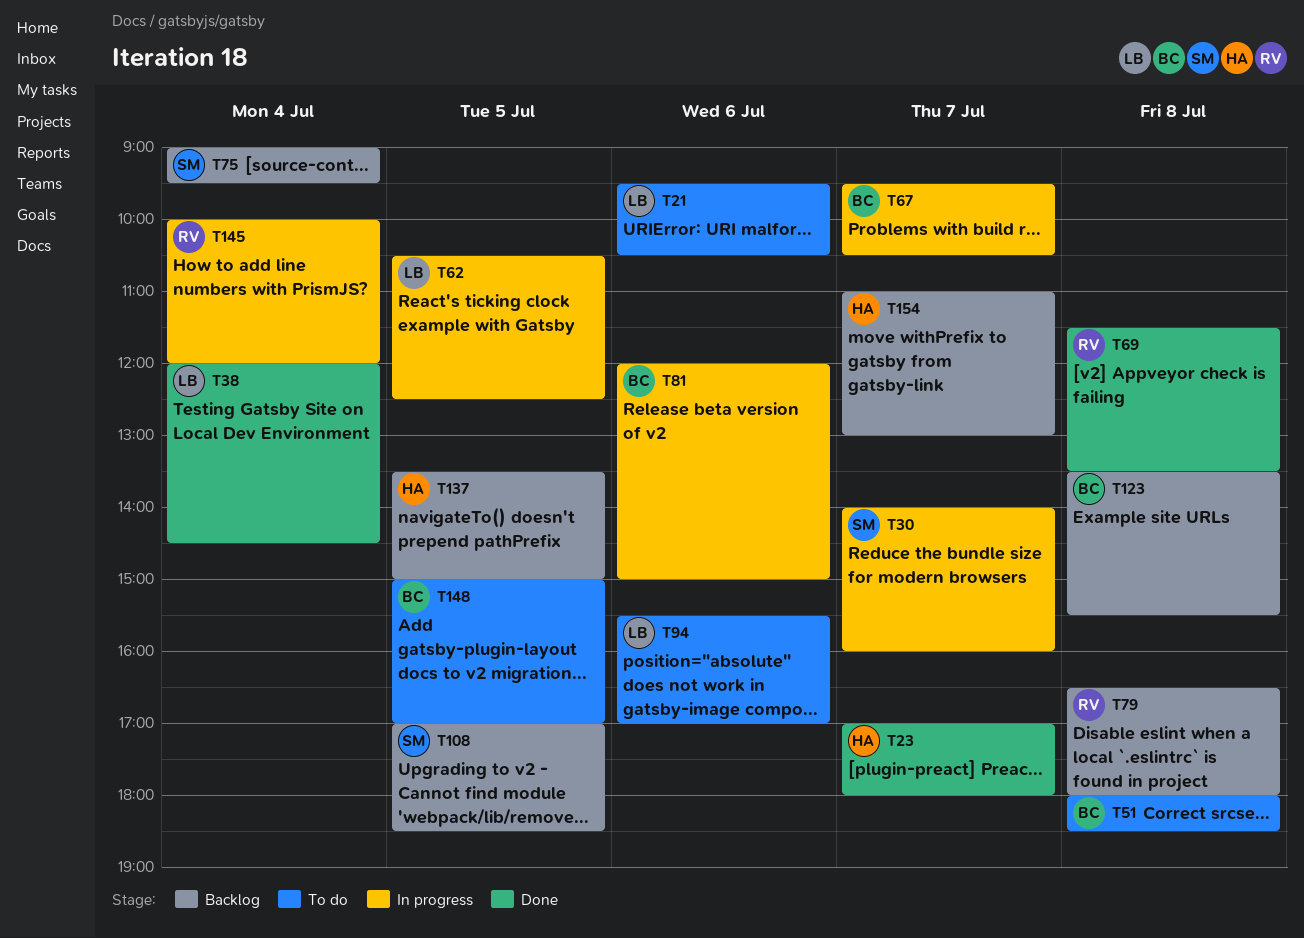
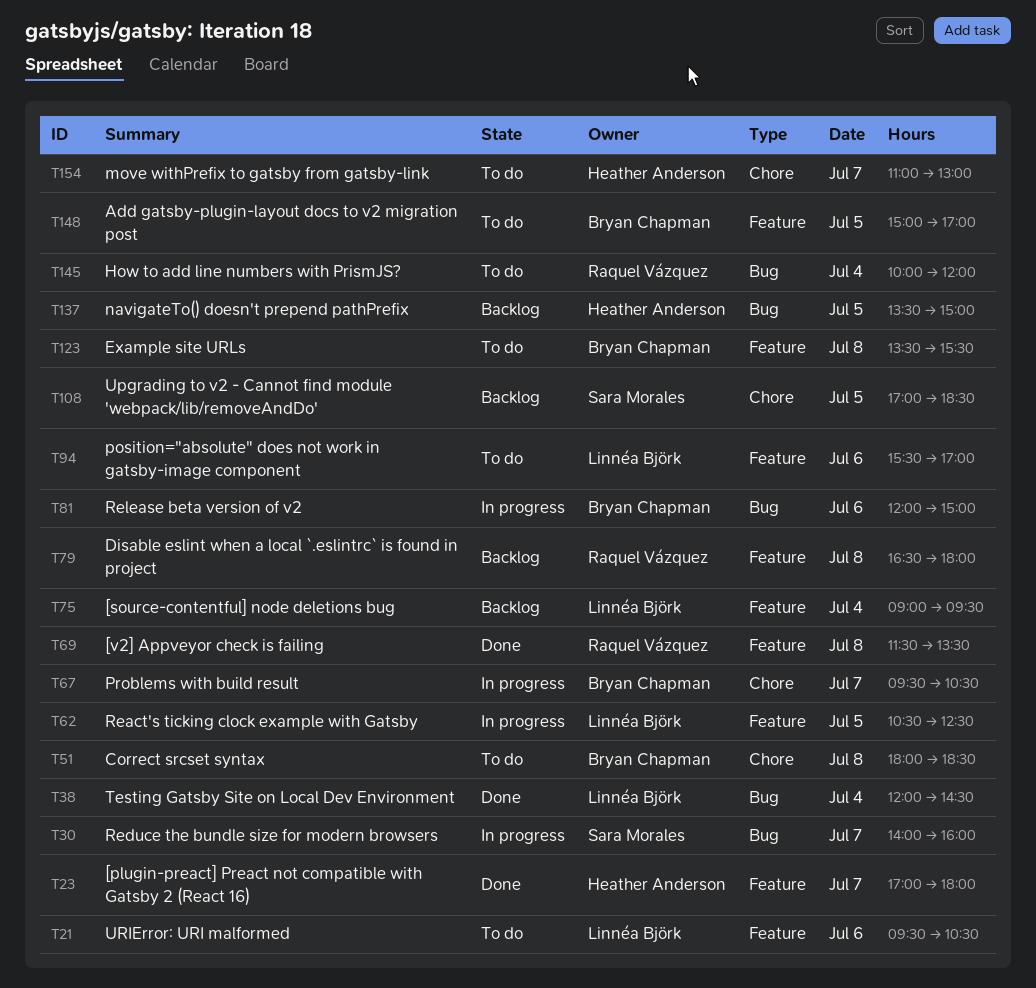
T75, owner: Sara Morales -> Linnéa Björk
T123, status: Backlog -> To do
T145, status: In progress -> To do
T154, status: Backlog -> To do

